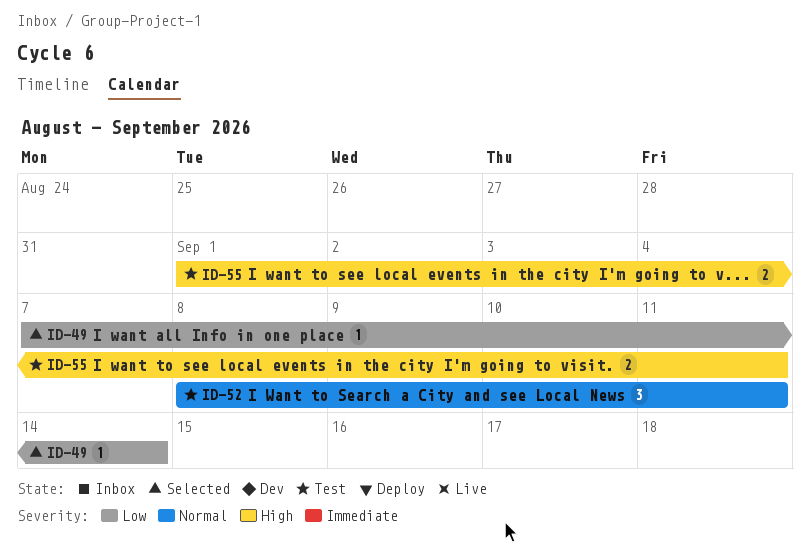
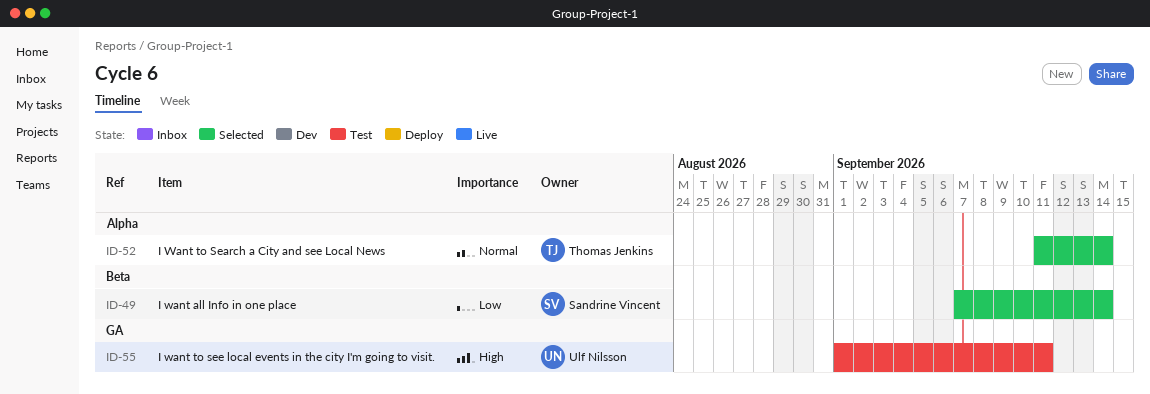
ID-52, status: Test -> Selected
ID-52, start: Sep 8 -> Sep 11
ID-52, due: Sep 11 -> Sep 14

